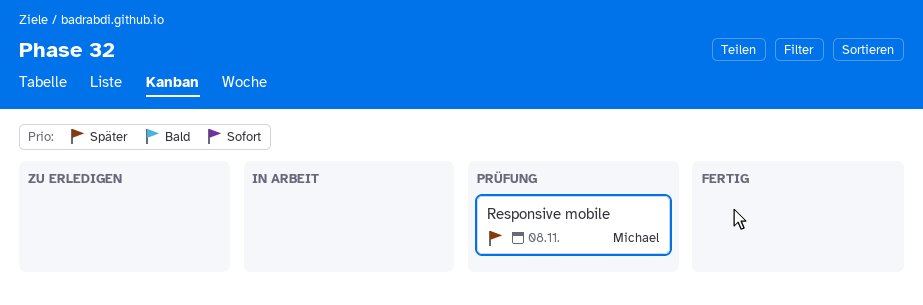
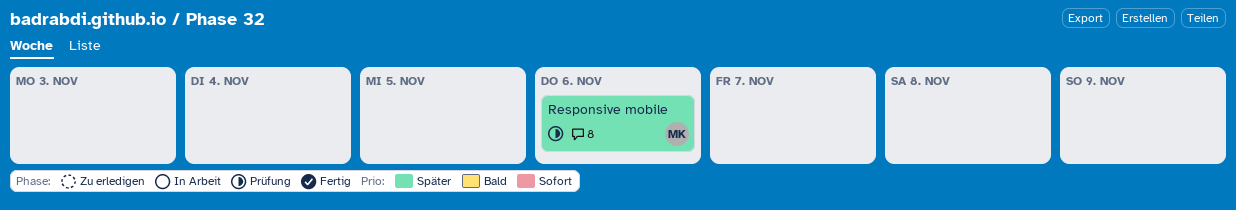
Responsive mobile, due: Nov 8 -> Nov 6

